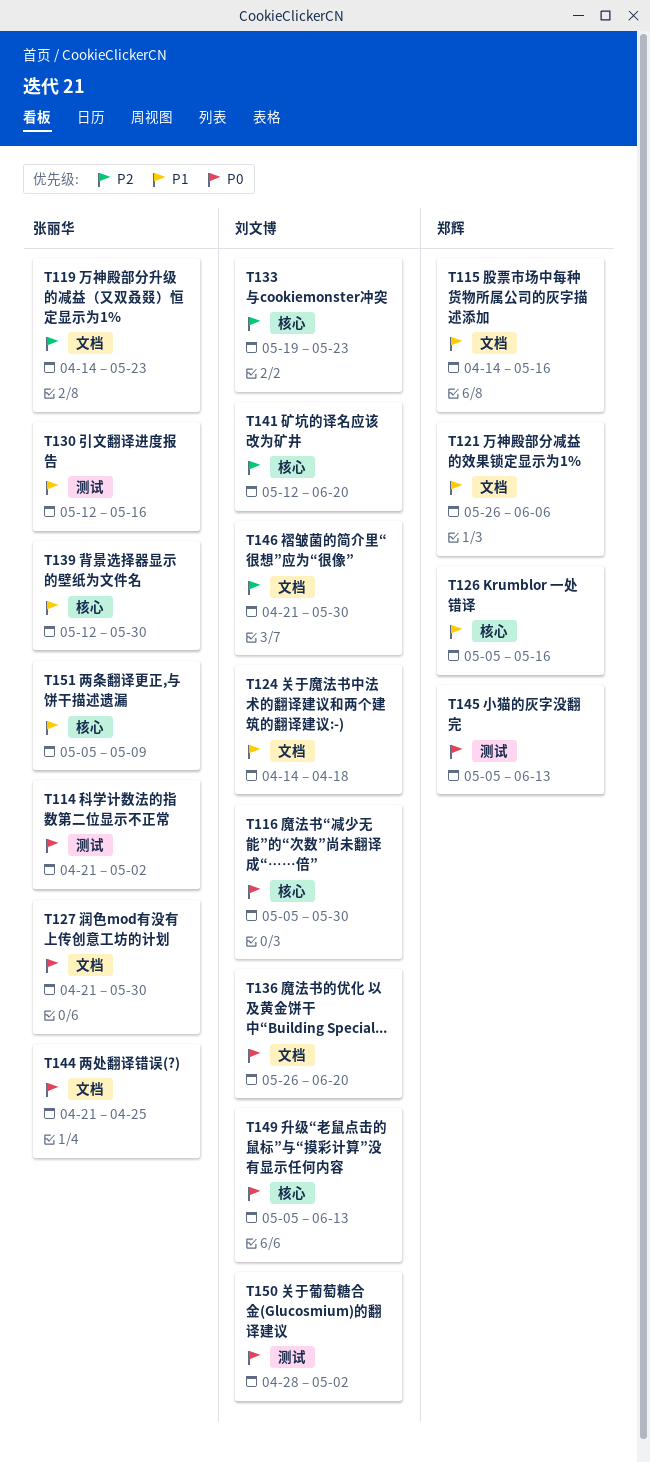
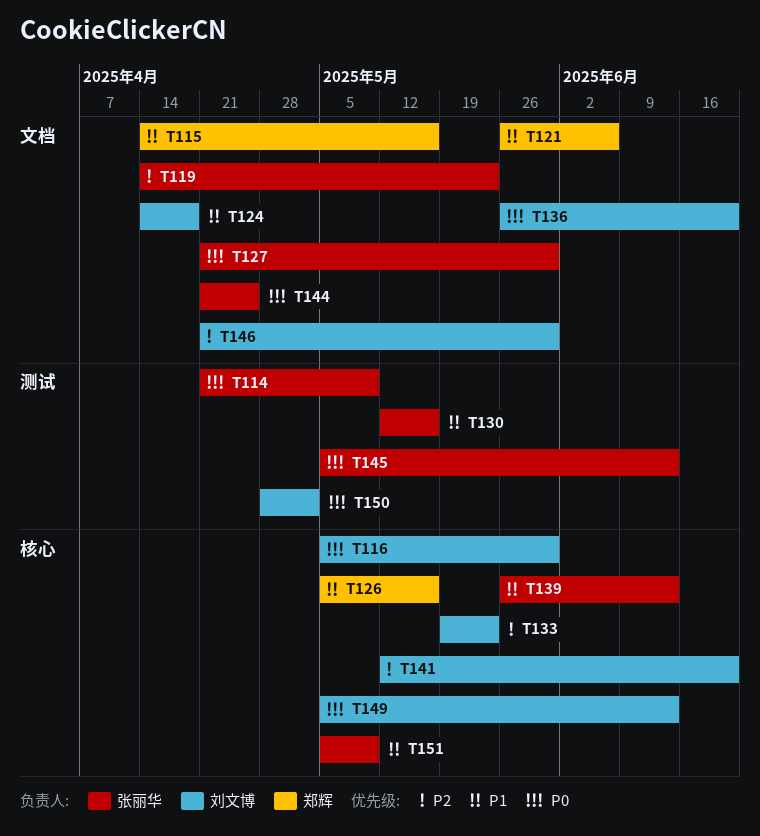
T114, due: May 2 -> May 9
T139, start: May 12 -> May 26
T139, due: May 30 -> Jun 13
T145, owner: 郑辉 -> 张丽华

